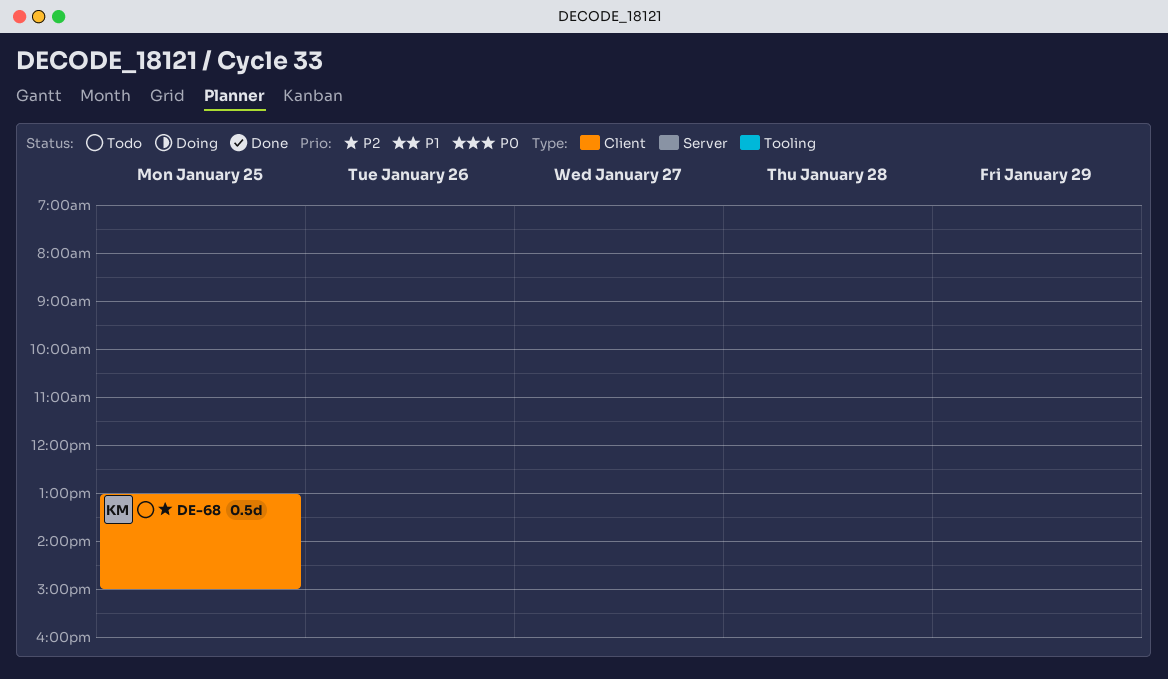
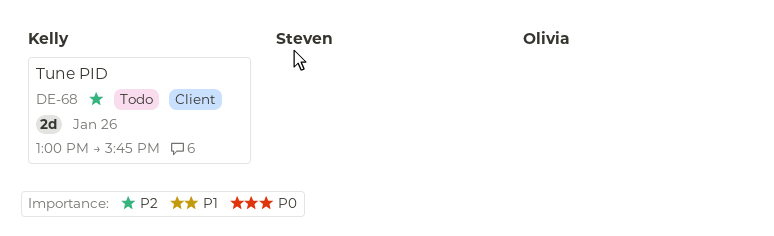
DE-68, estimate: 0.5d -> 2d
DE-68, day: Jan 25 -> Jan 26
DE-68, ends: 15:00 -> 15:45

